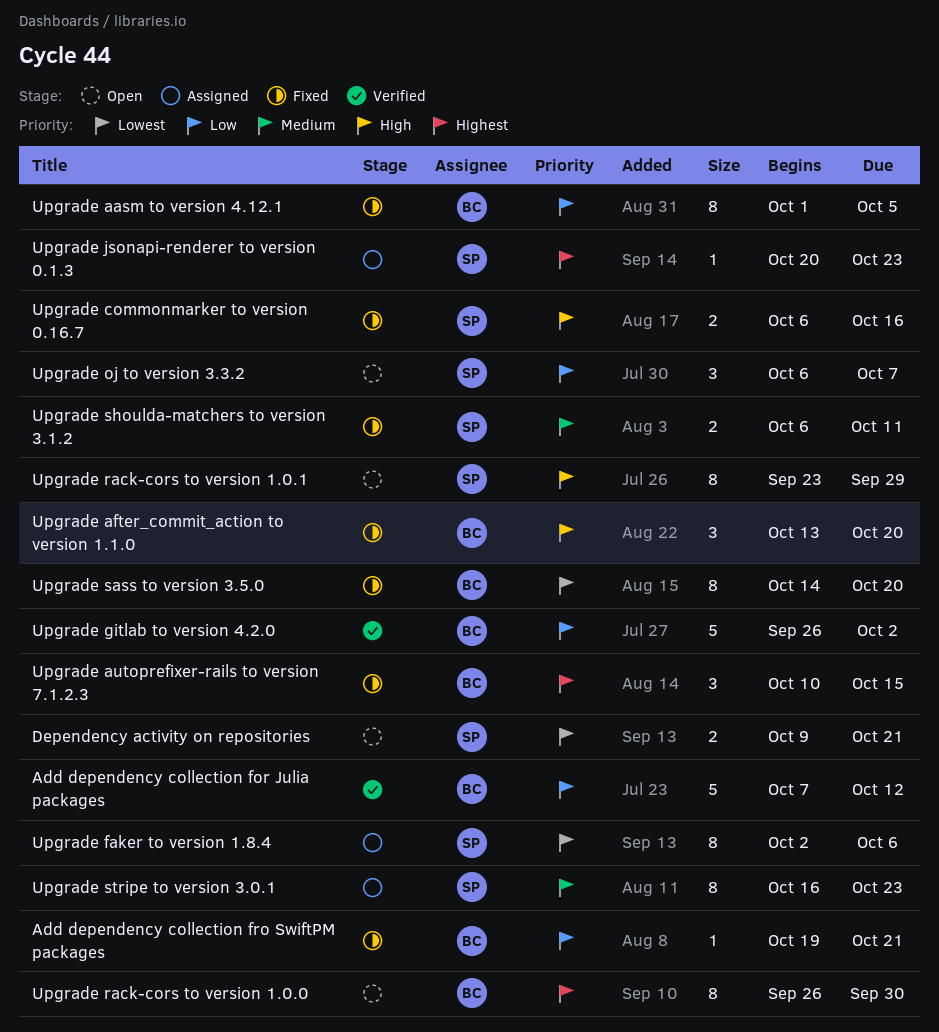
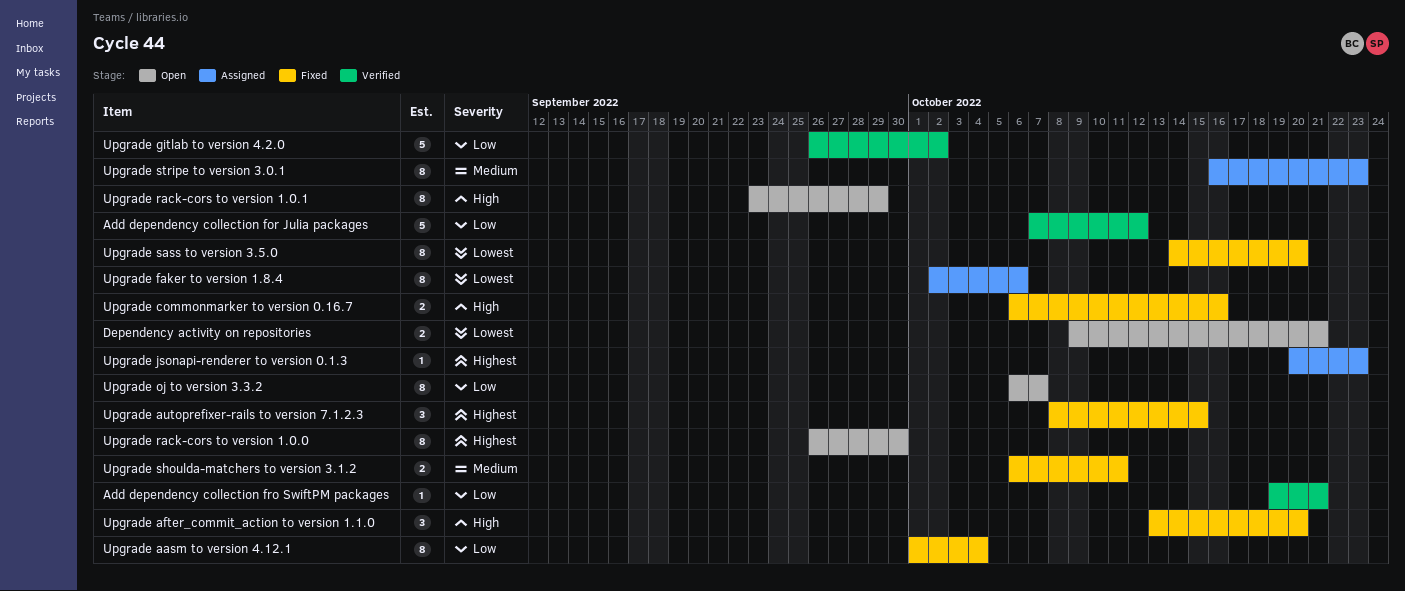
Add dependency collection fro SwiftPM packages, status: Fixed -> Verified
Upgrade aasm to version 4.12.1, due: Oct 5 -> Oct 4
Upgrade autoprefixer-rails to version 7.1.2.3, start: Oct 10 -> Oct 8
Upgrade oj to version 3.3.2, estimate: 3 -> 8

